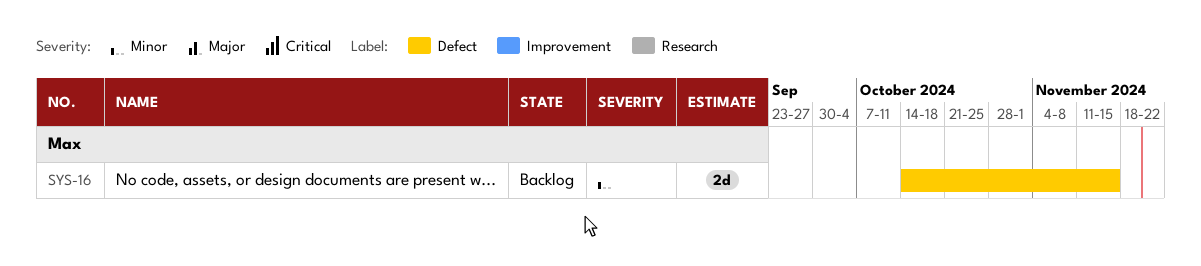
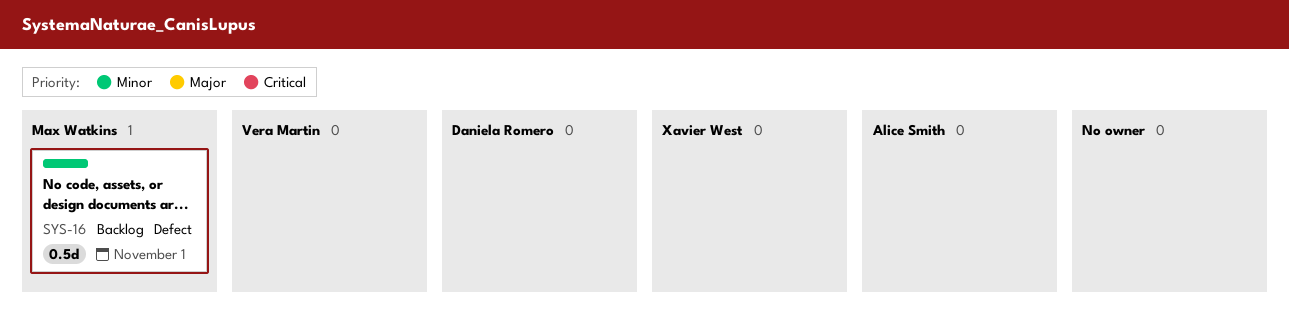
SYS-16, estimate: 2d -> 0.5d
SYS-16, due: Nov 15 -> Nov 1

